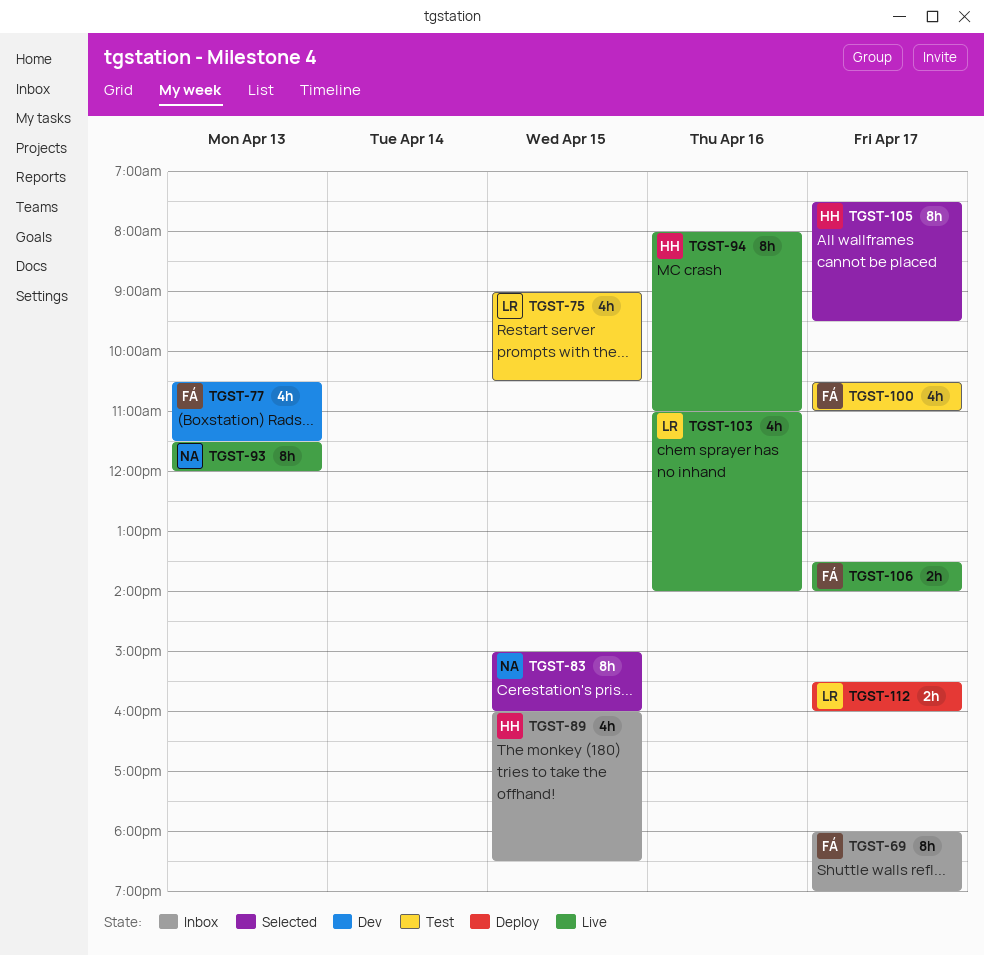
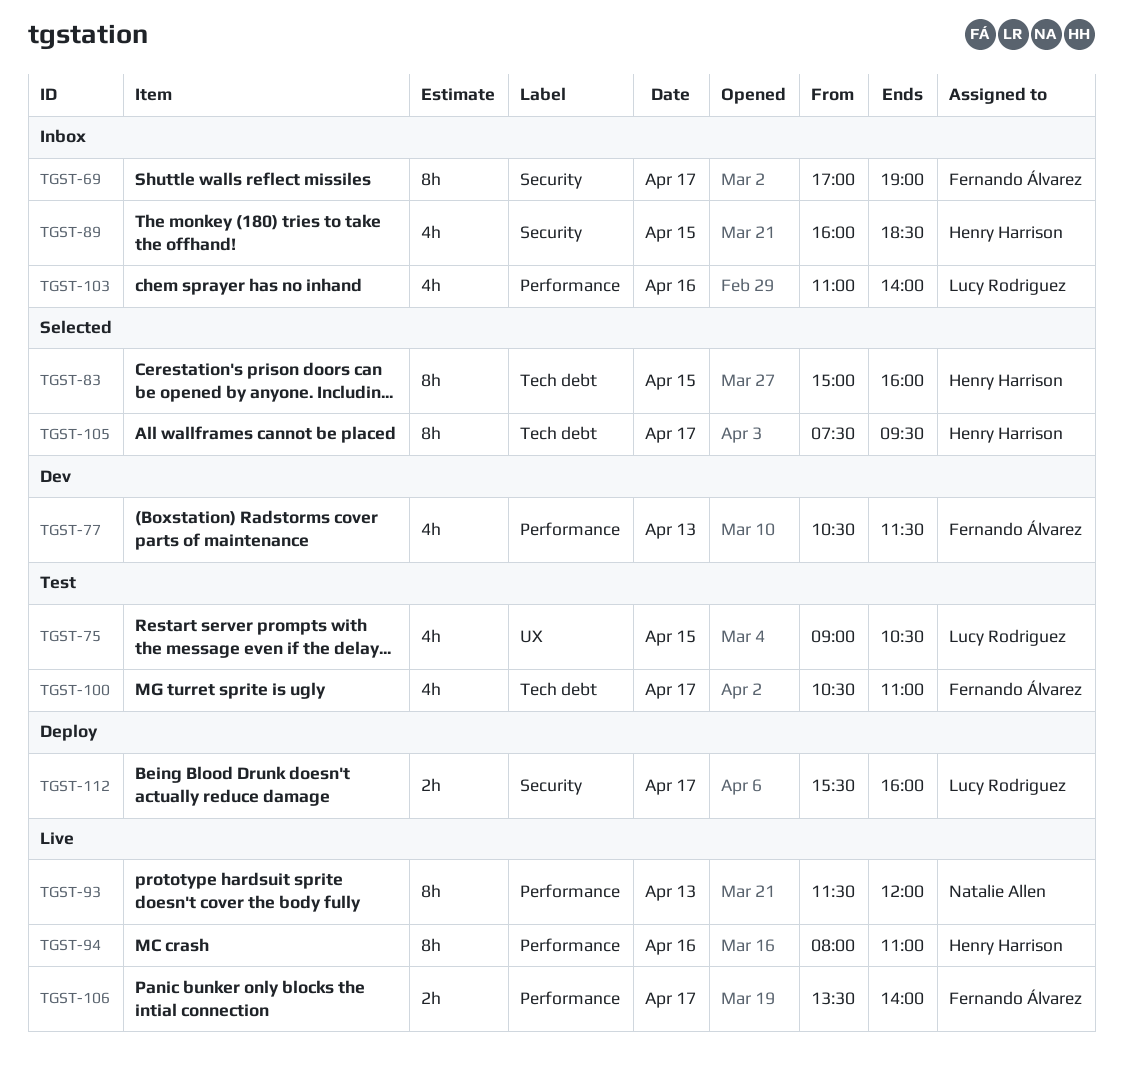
TGST-69, begins: 18:00 -> 17:00
TGST-83, owner: Natalie Allen -> Henry Harrison
TGST-103, status: Live -> Inbox

